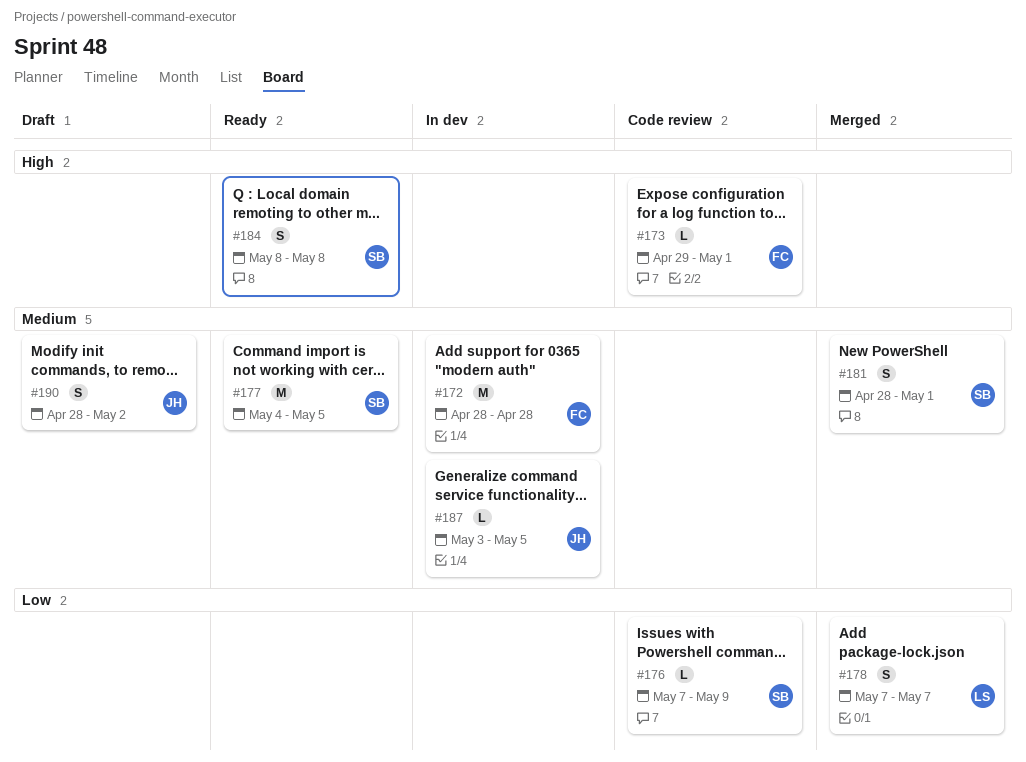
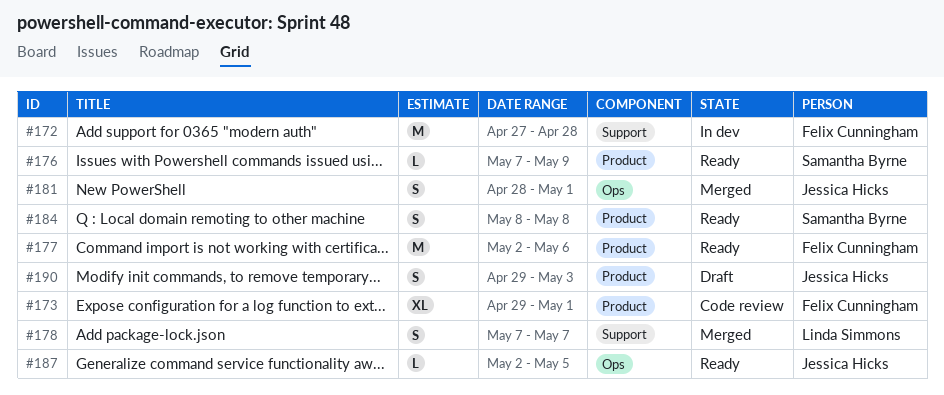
#172, start: Apr 28 -> Apr 27
#173, estimate: L -> XL
#176, status: Code review -> Ready
#177, owner: Samantha Byrne -> Felix Cunningham
#177, start: May 4 -> May 2
#177, due: May 5 -> May 6
#181, owner: Samantha Byrne -> Jessica Hicks
#187, status: In dev -> Ready
#187, start: May 3 -> May 2
#190, start: Apr 28 -> Apr 29
#190, due: May 2 -> May 3

